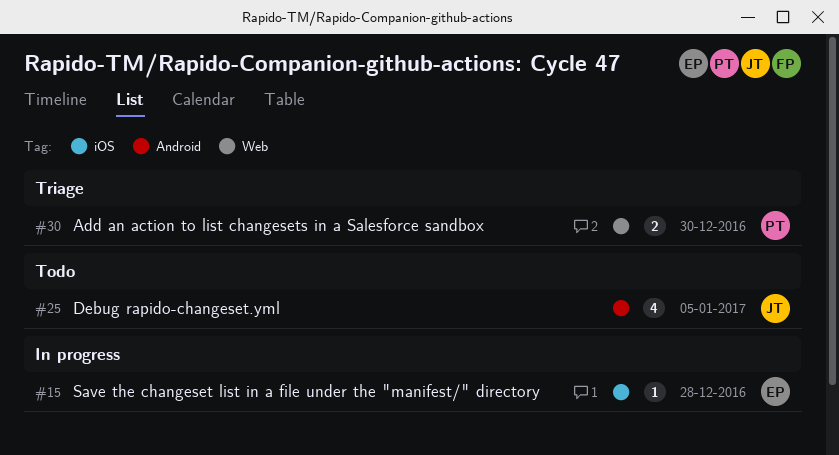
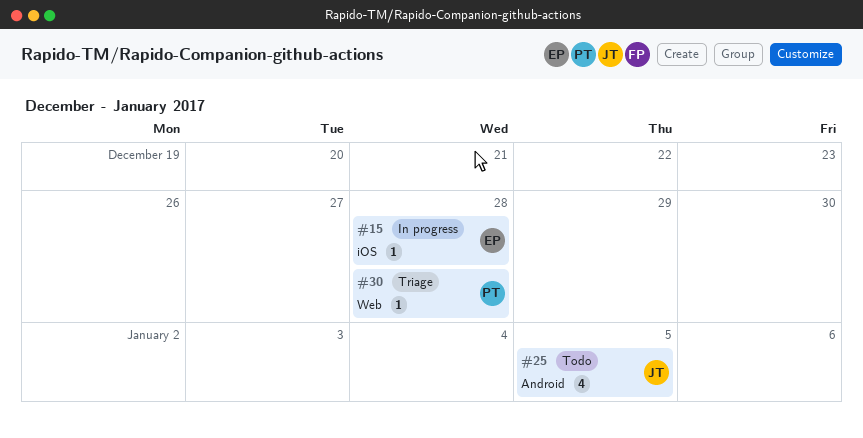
#30, estimate: 2 -> 1
#30, due: Dec 30 -> Dec 28

